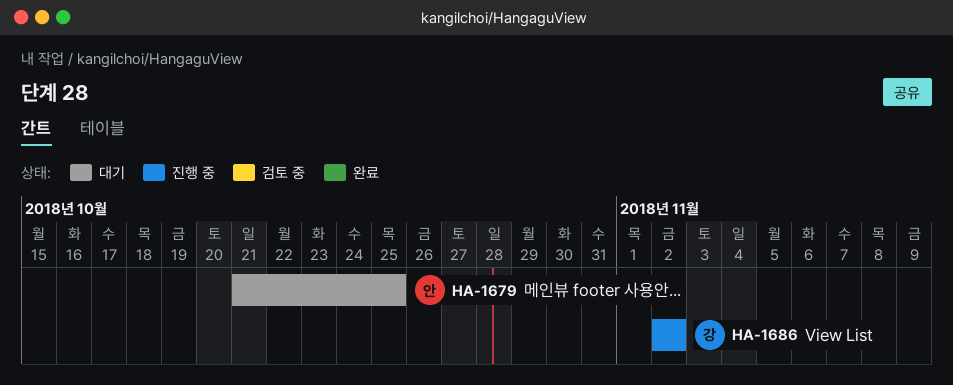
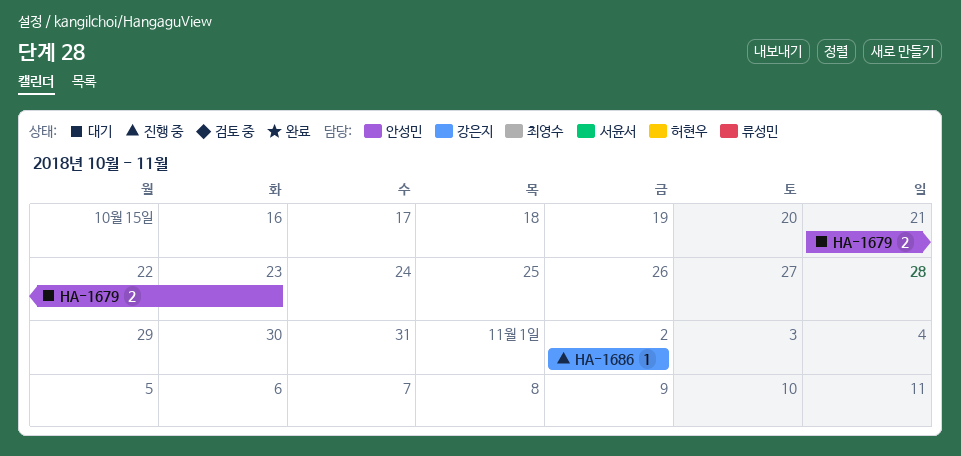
HA-1679, due: Oct 25 -> Oct 23

